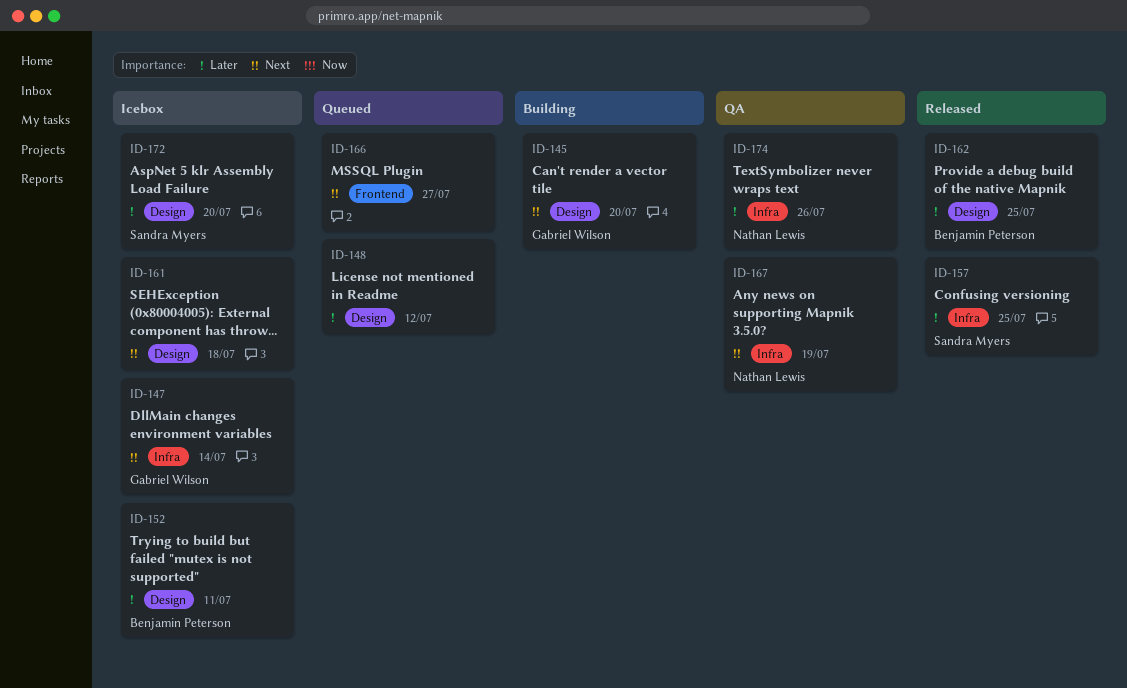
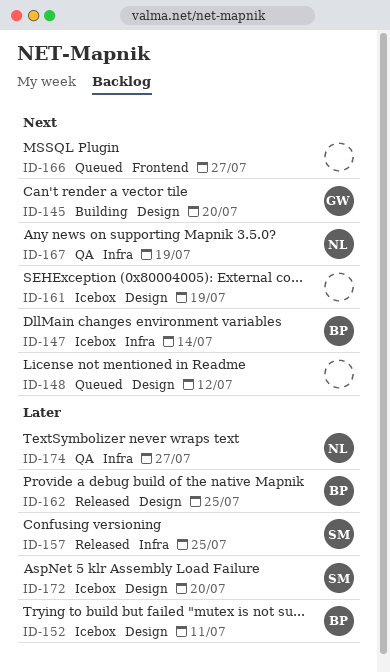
ID-147, owner: Gabriel Wilson -> Benjamin Peterson
ID-148, priority: Later -> Next
ID-161, due: Jul 18 -> Jul 19
ID-174, due: Jul 26 -> Jul 27

